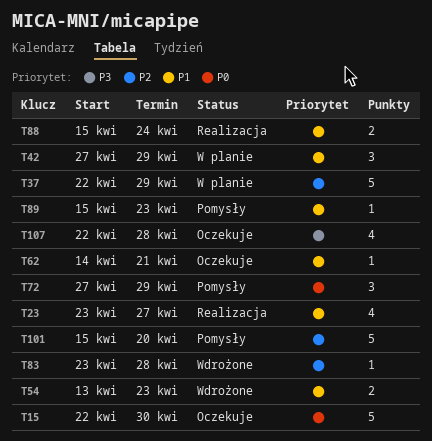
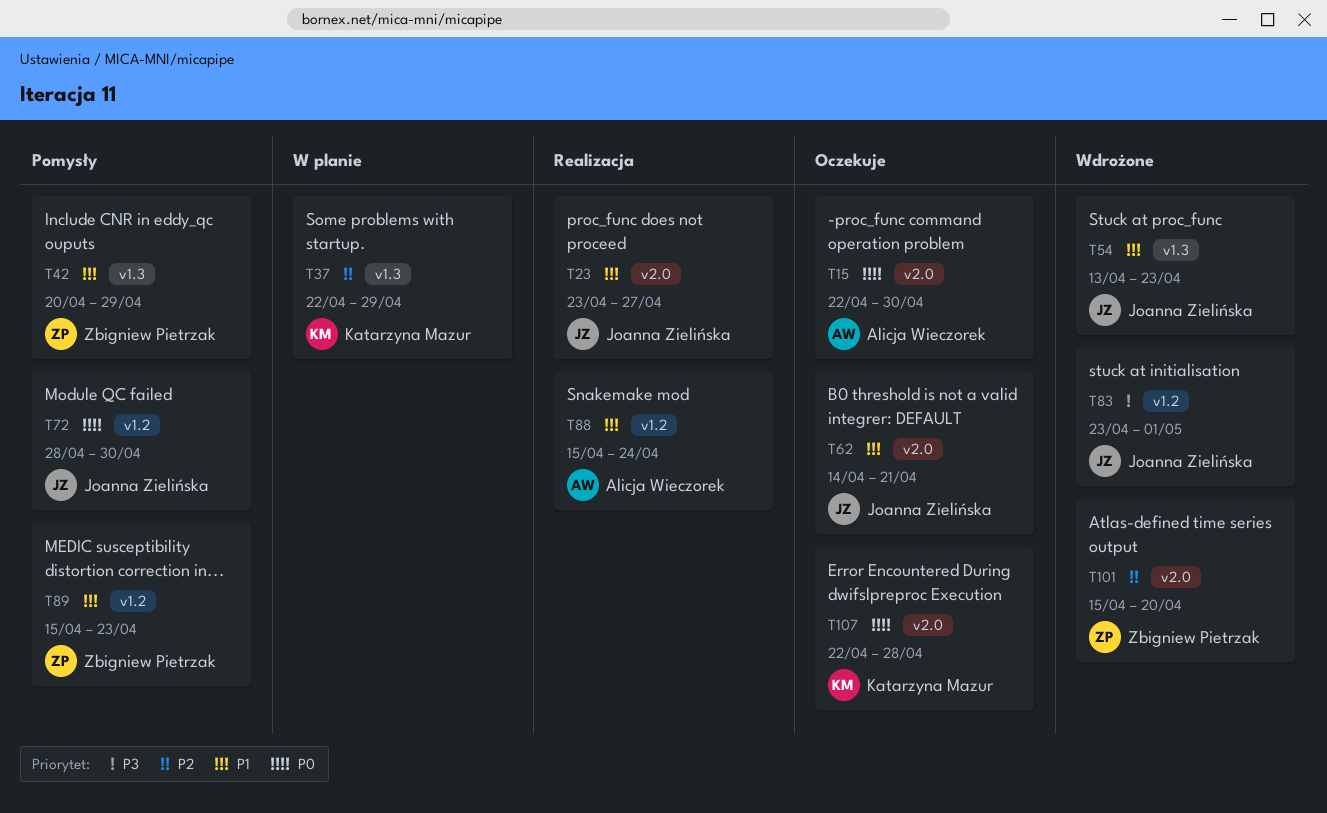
T42, status: W planie -> Pomysły
T42, start: Apr 27 -> Apr 20
T72, start: Apr 27 -> Apr 28
T72, due: Apr 29 -> Apr 30
T83, priority: P2 -> P3
T83, due: Apr 28 -> May 1
T101, status: Pomysły -> Wdrożone
T107, priority: P3 -> P0

